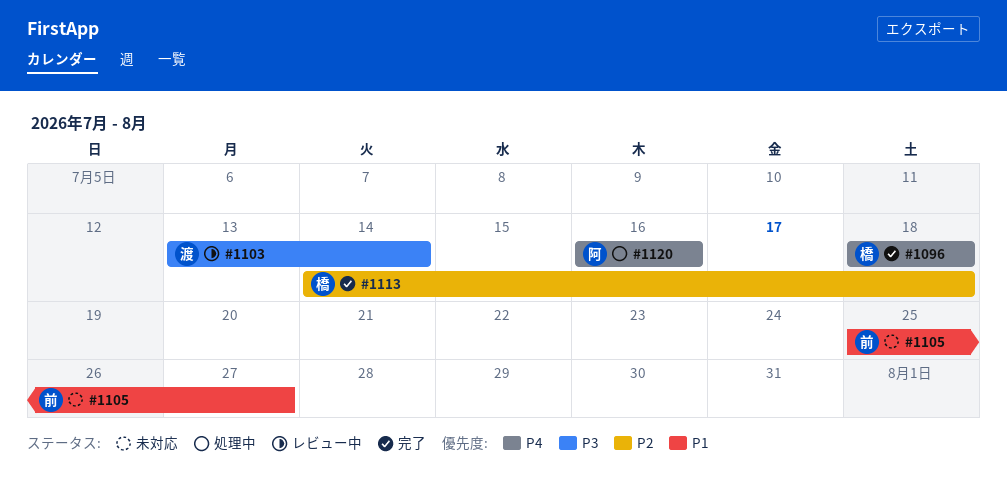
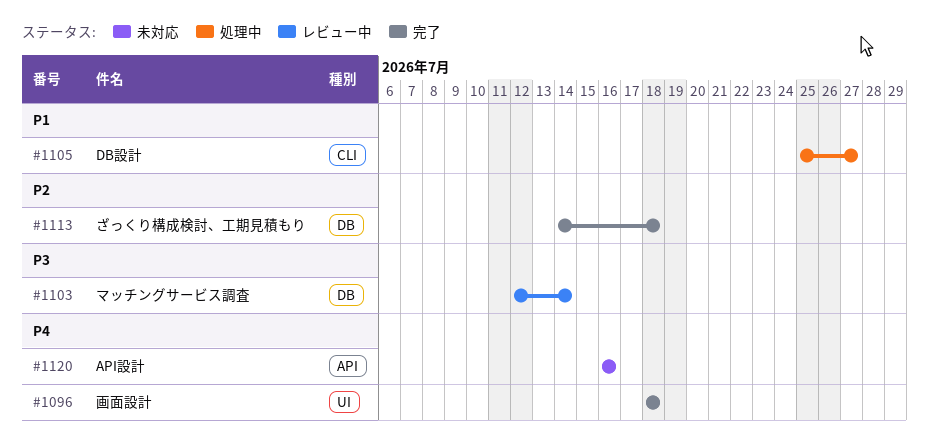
#1103, start: Jul 13 -> Jul 12
#1105, status: 未対応 -> 処理中
#1120, status: 処理中 -> 未対応

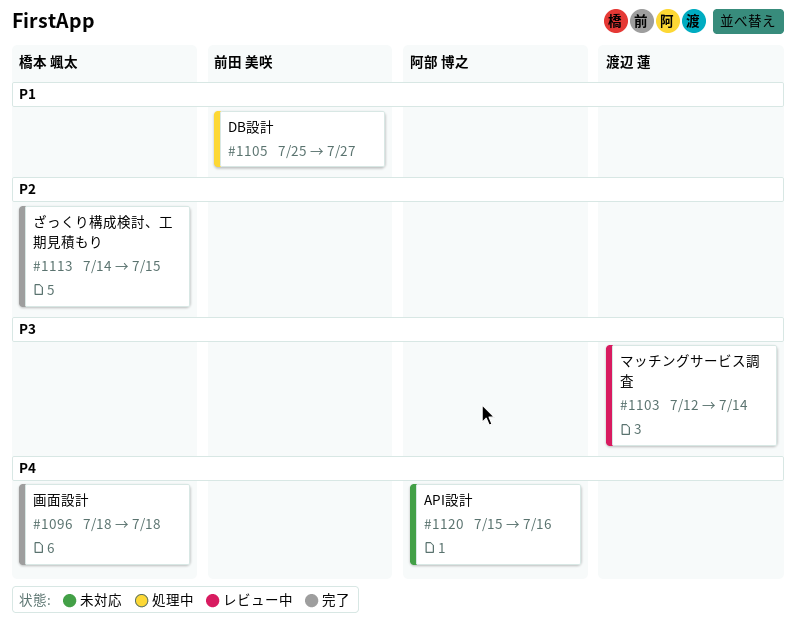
#1113, due: Jul 18 -> Jul 15
#1120, start: Jul 16 -> Jul 15

